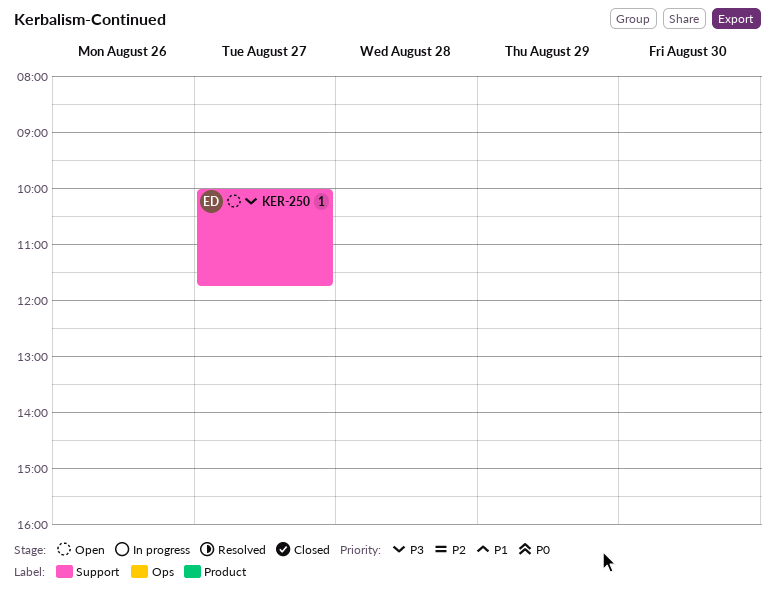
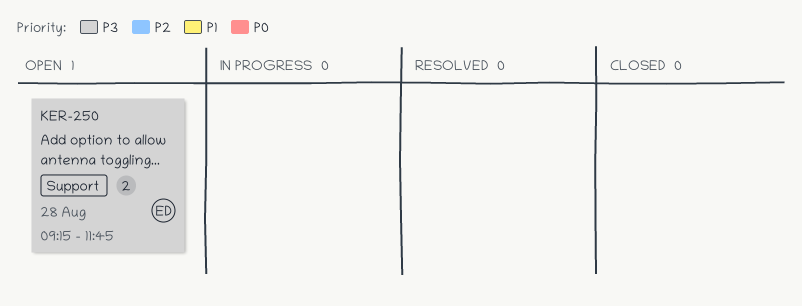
KER-250, estimate: 1 -> 2
KER-250, day: Aug 27 -> Aug 28
KER-250, begins: 10:00 -> 09:15

